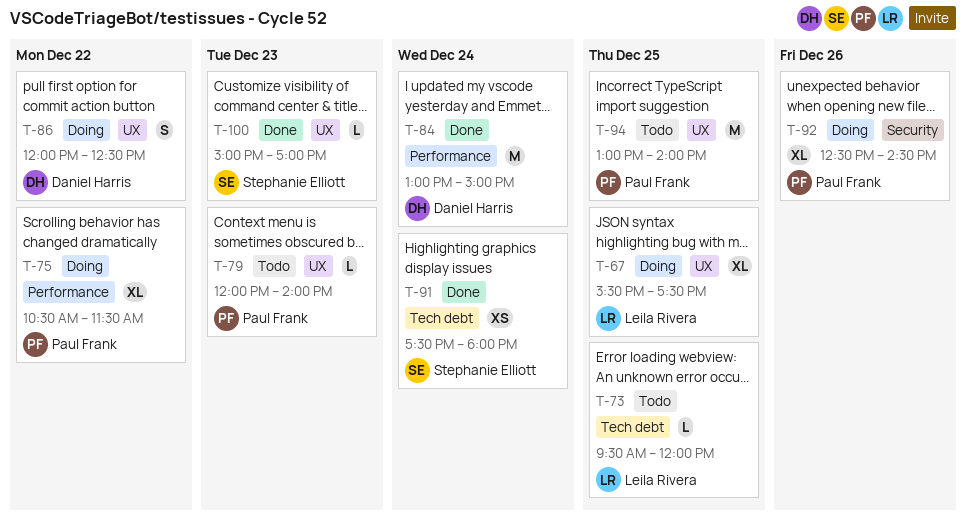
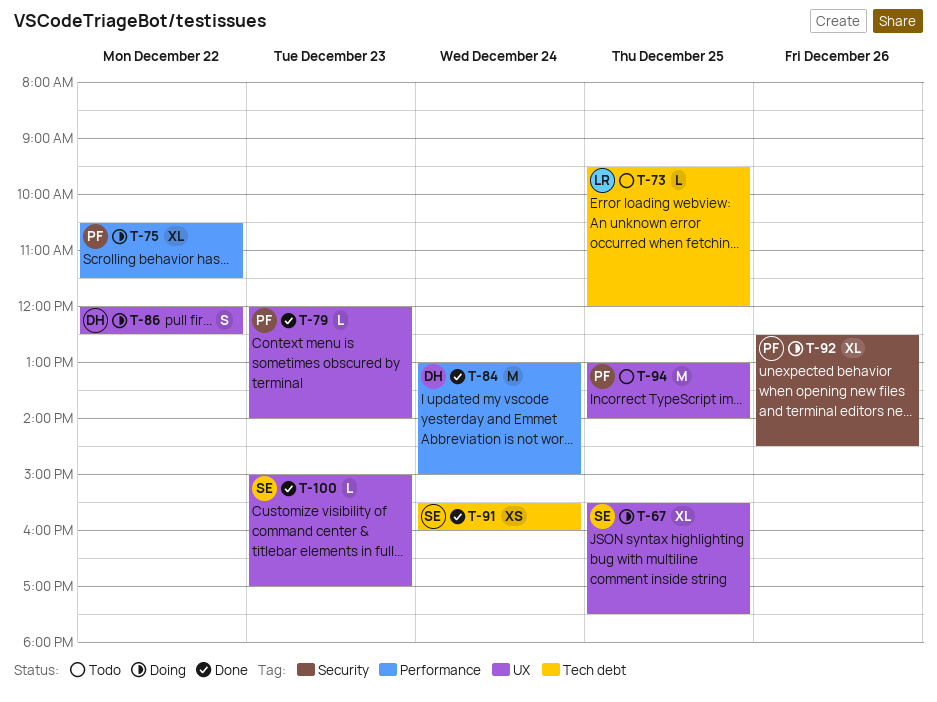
T-67, owner: Leila Rivera -> Stephanie Elliott
T-79, status: Todo -> Done
T-91, begins: 17:30 -> 15:30
T-91, ends: 18:00 -> 16:00

